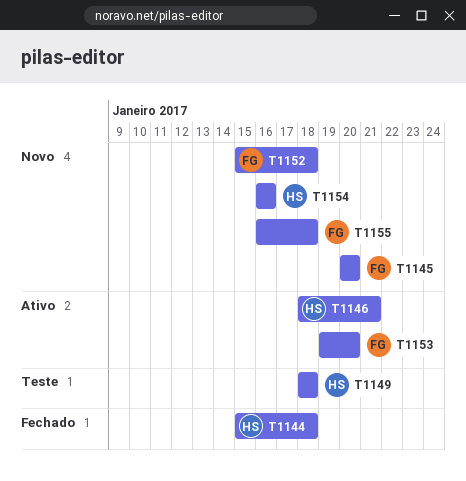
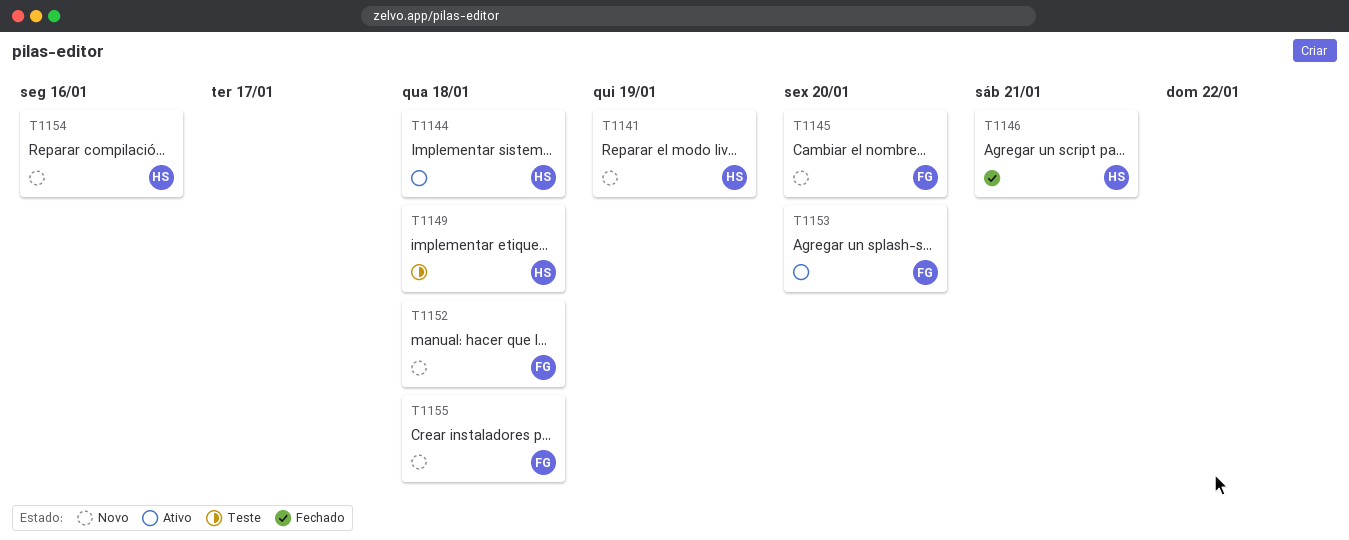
T1141: none -> present
T1144, status: Fechado -> Ativo
T1146, status: Ativo -> Fechado

